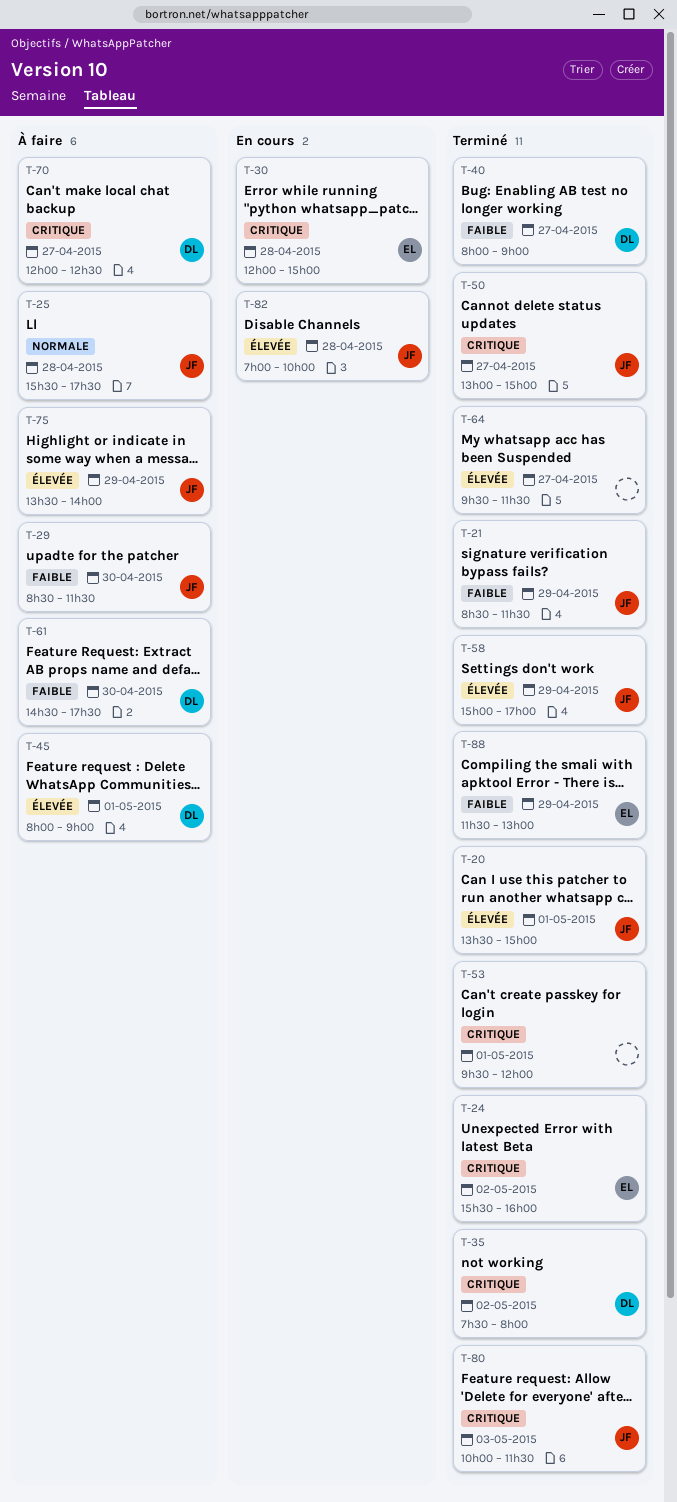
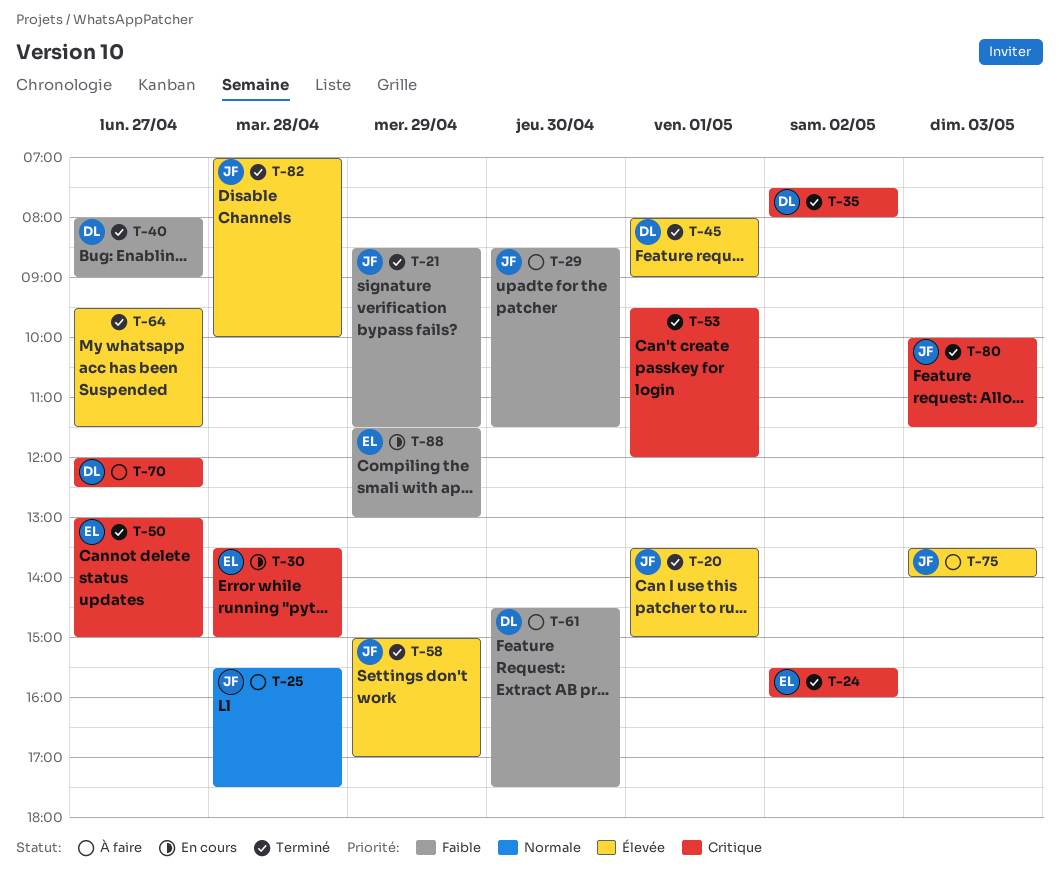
T-30, begins: 12:00 -> 13:30
T-45, status: À faire -> Terminé
T-50, owner: JF -> EL
T-75, day: Apr 29 -> May 3
T-82, status: En cours -> Terminé
T-88, status: Terminé -> En cours

